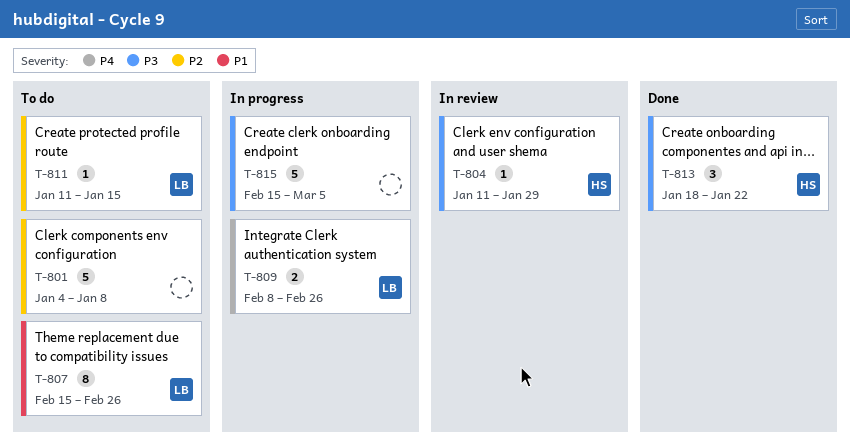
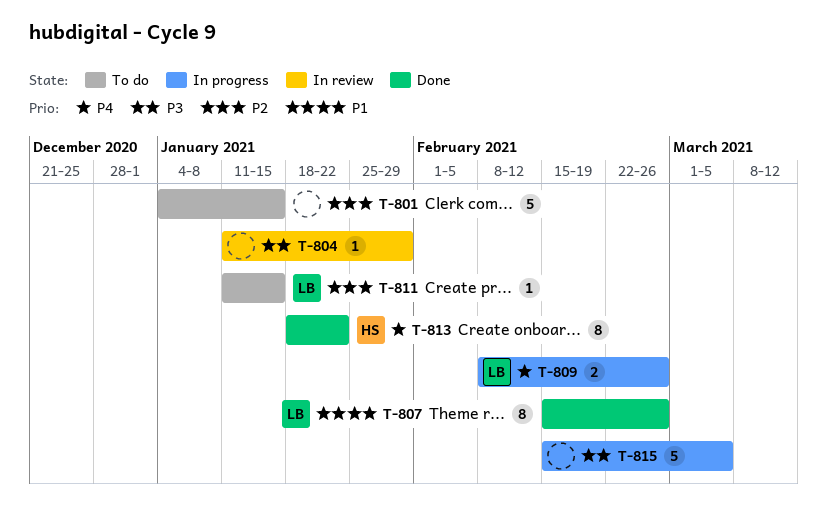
T-801, due: Jan 8 -> Jan 15
T-804, owner: HS -> none
T-807, status: To do -> Done
T-813, priority: P3 -> P4
T-813, estimate: 3 -> 8

